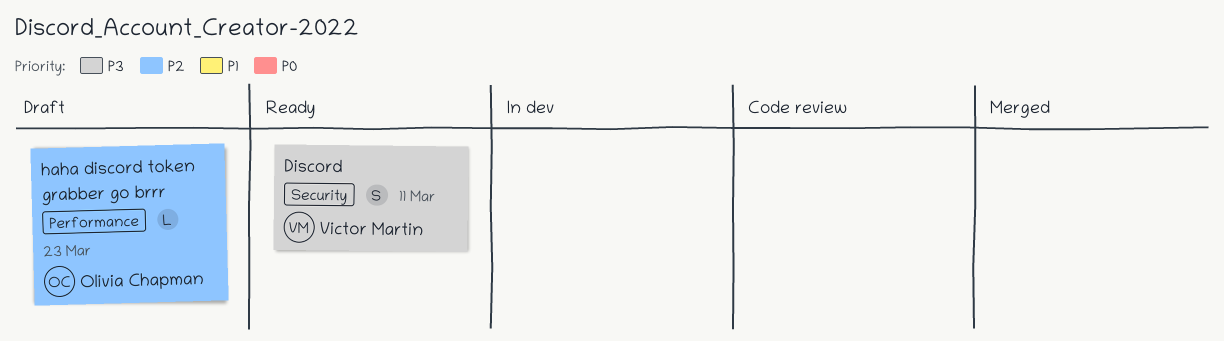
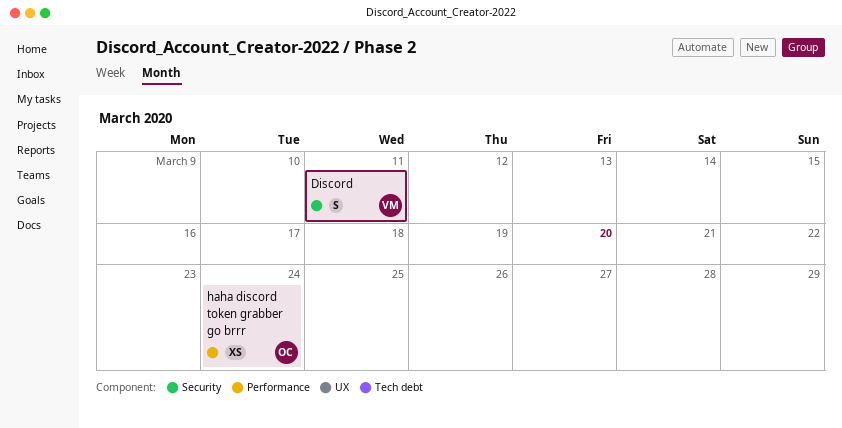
haha discord token grabber go brrr, estimate: L -> XS
haha discord token grabber go brrr, due: Mar 23 -> Mar 24

